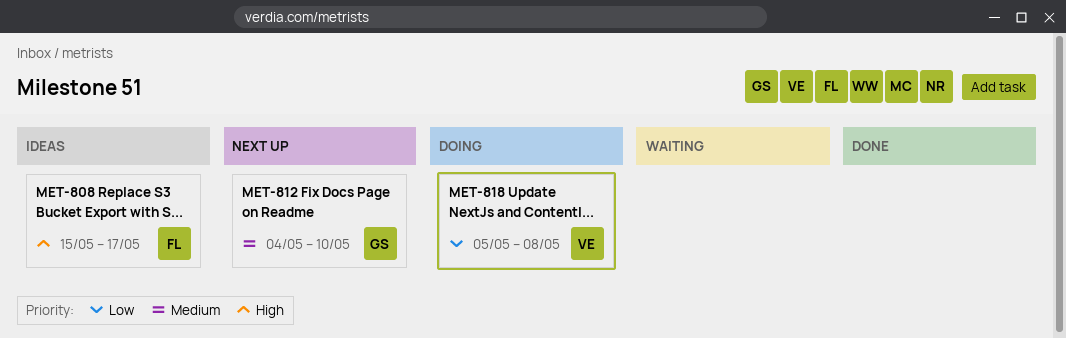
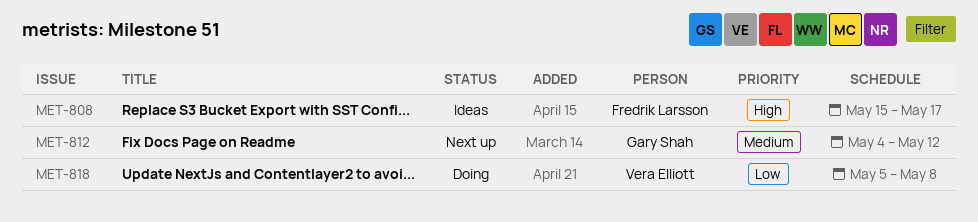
MET-812, due: May 10 -> May 12

